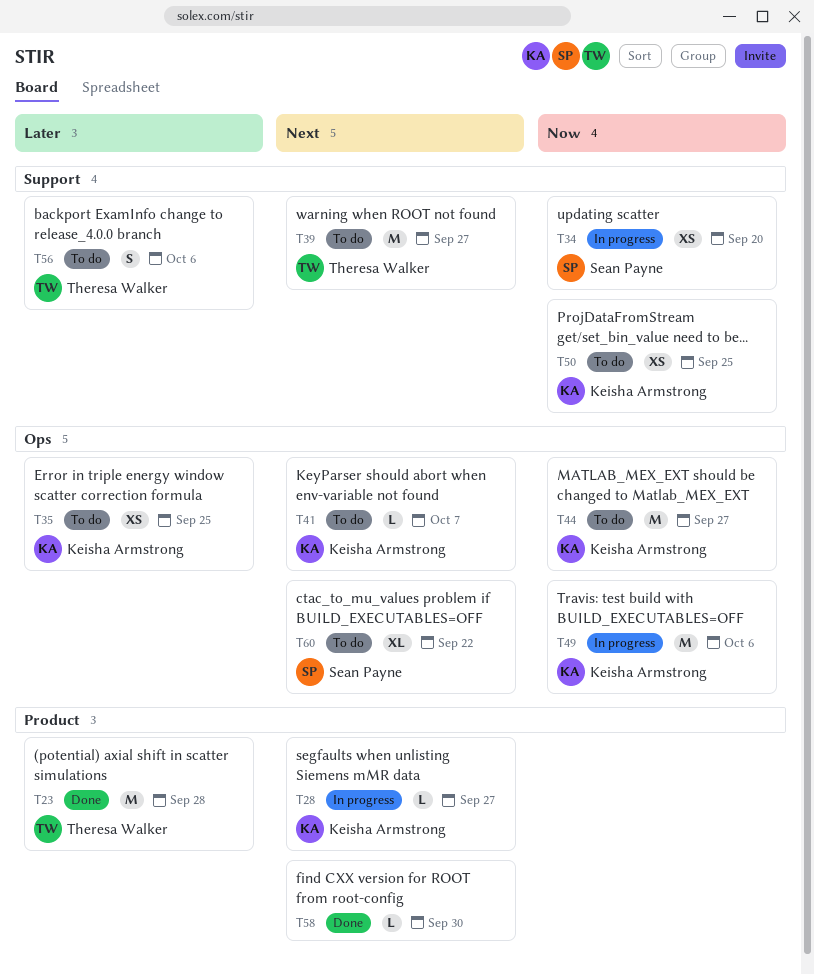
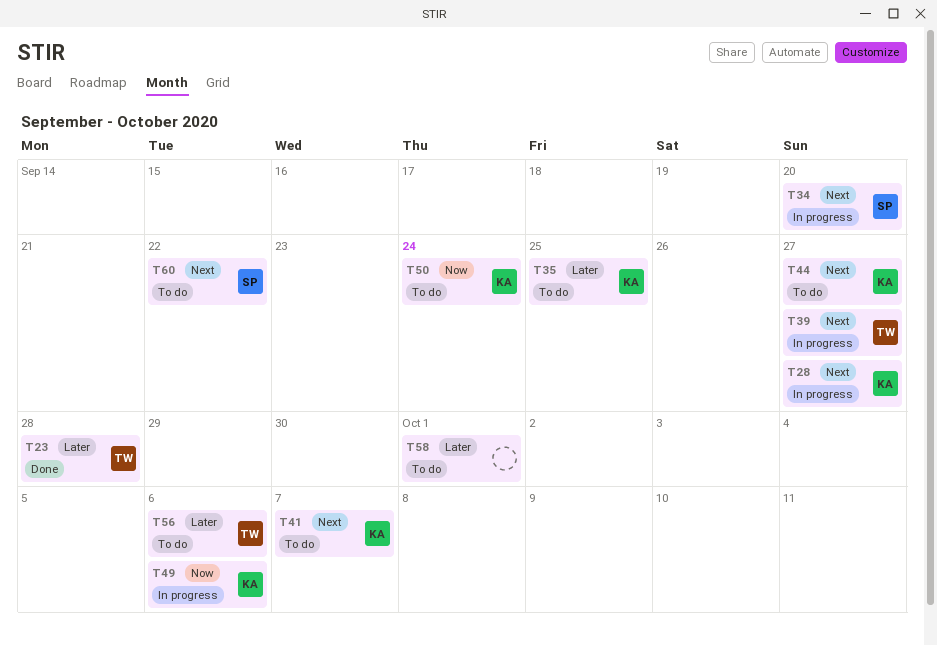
T34, priority: Now -> Next
T39, status: To do -> In progress
T44, priority: Now -> Next
T50, due: Sep 25 -> Sep 24
T58, status: Done -> To do
T58, priority: Next -> Later
T58, due: Sep 30 -> Oct 1

